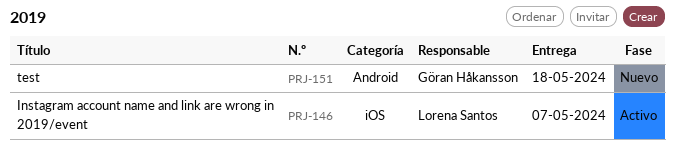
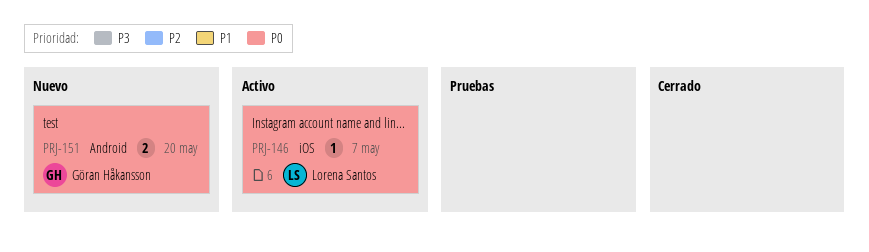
PRJ-151, due: May 18 -> May 20

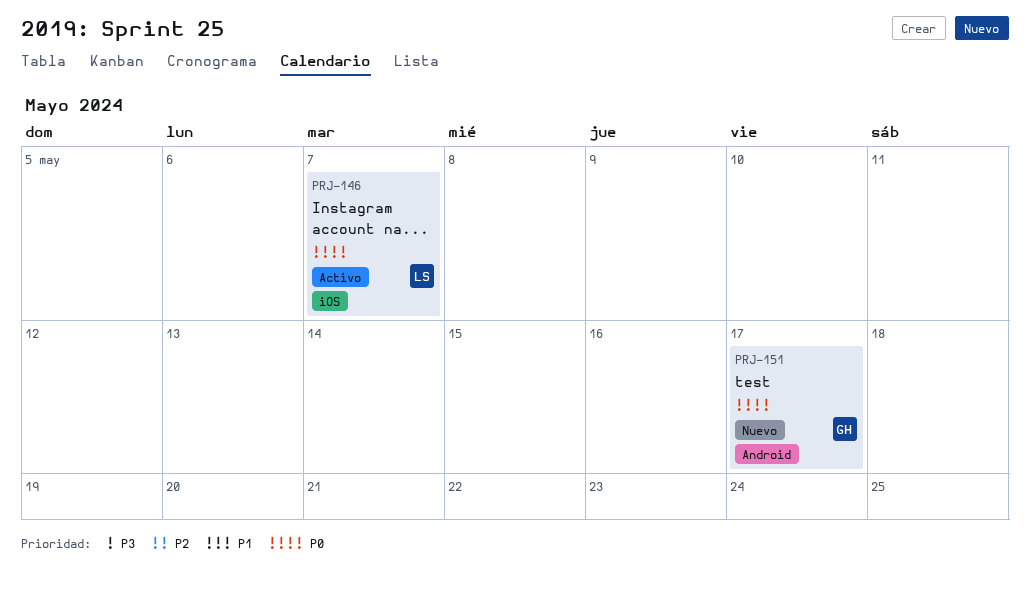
PRJ-151, due: May 20 -> May 17

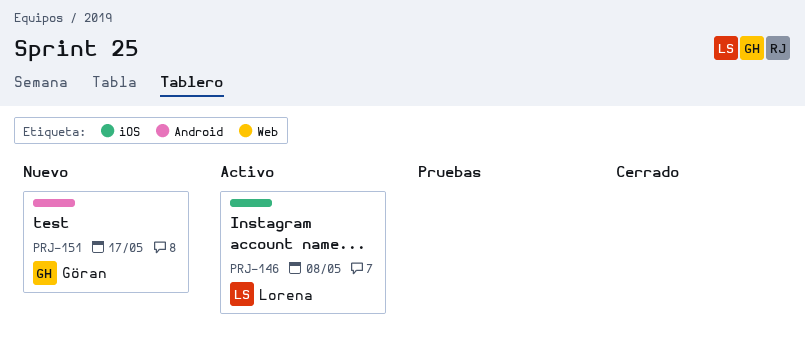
PRJ-146, due: May 7 -> May 8

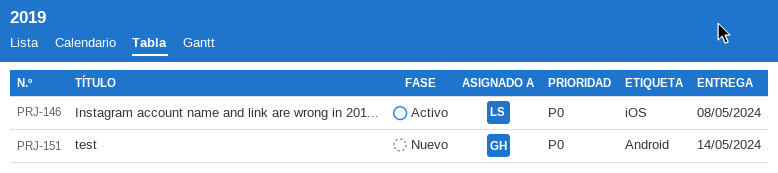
PRJ-151, due: May 17 -> May 14

